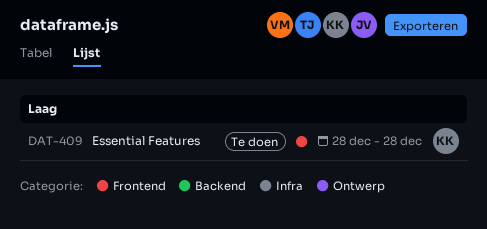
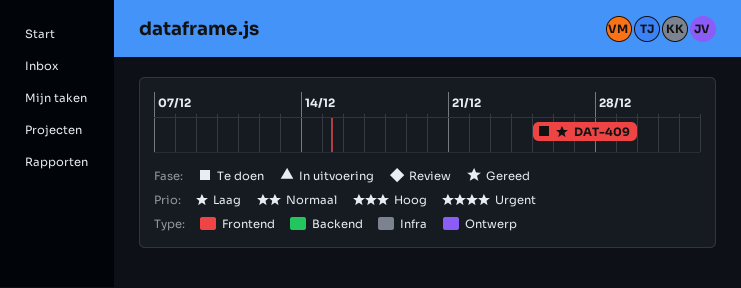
DAT-409, start: Dec 28 -> Dec 25
DAT-409, due: Dec 28 -> Dec 29

